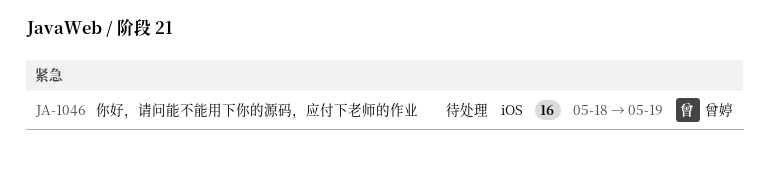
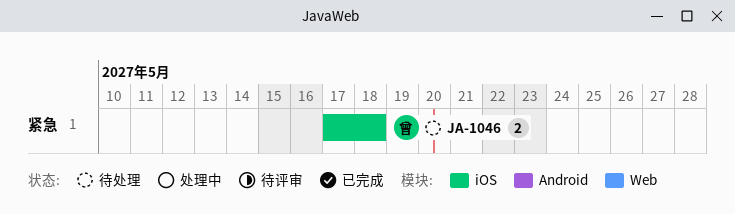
JA-1046, estimate: 16 -> 2
JA-1046, start: May 18 -> May 17
JA-1046, due: May 19 -> May 18

